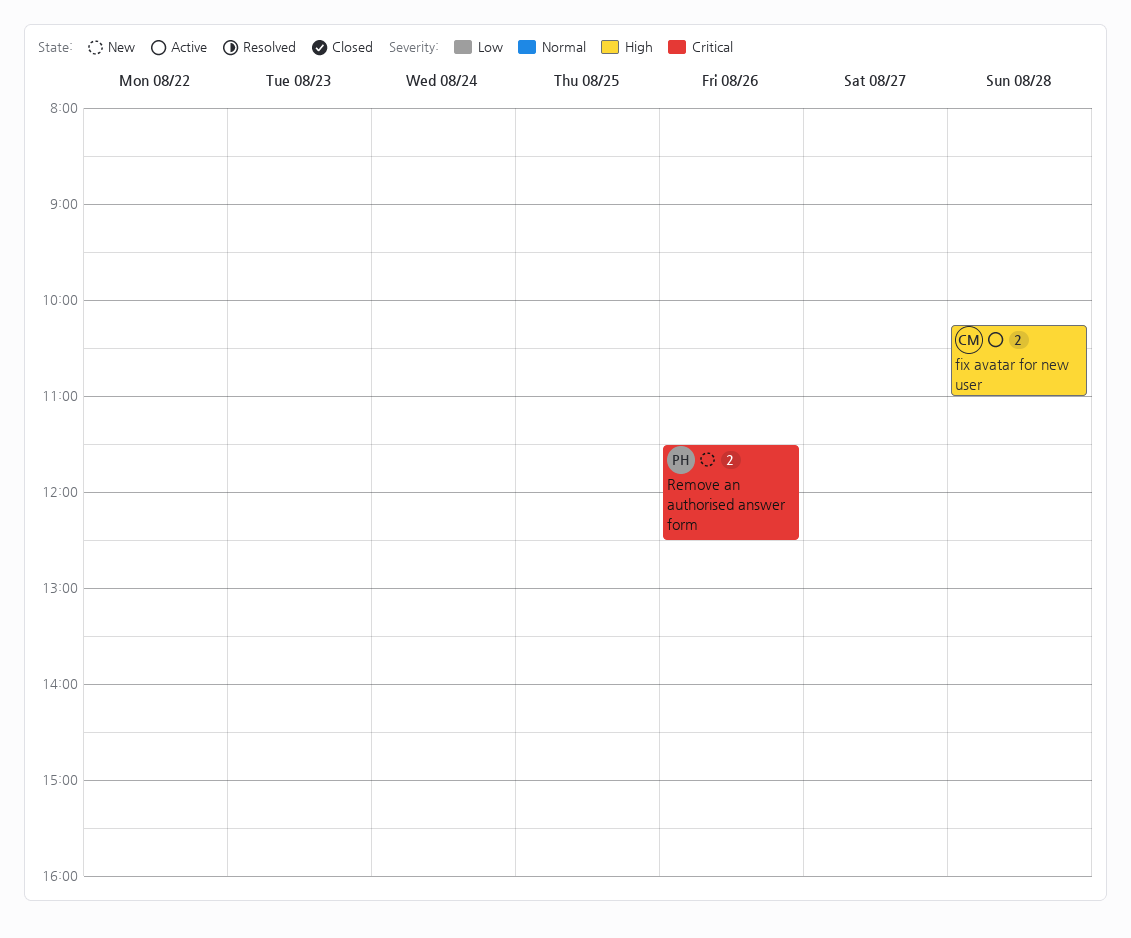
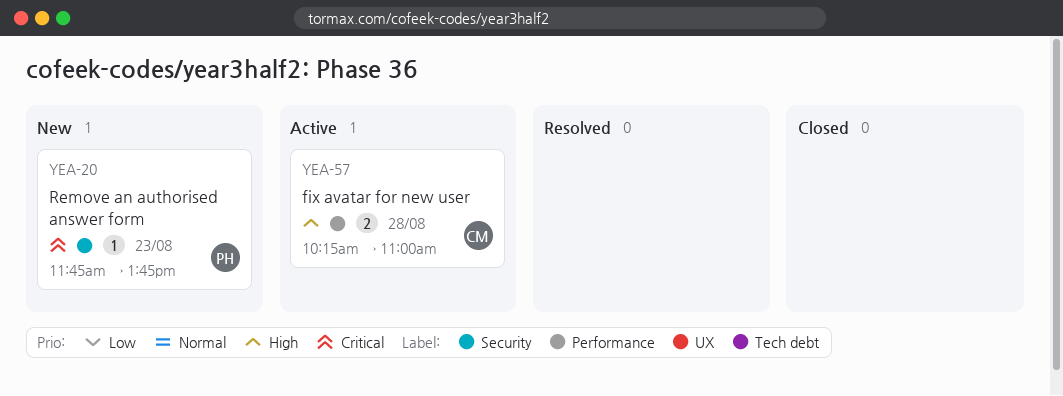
Remove an authorised answer form, estimate: 2 -> 1
Remove an authorised answer form, day: Aug 26 -> Aug 23
Remove an authorised answer form, begins: 11:30 -> 11:45
Remove an authorised answer form, ends: 12:30 -> 13:45

